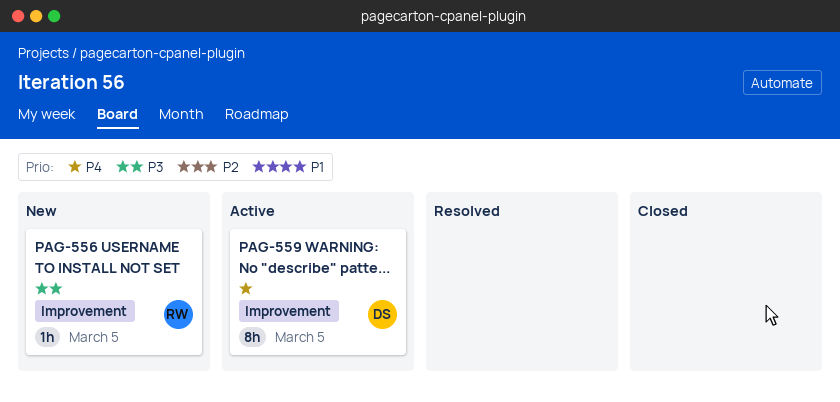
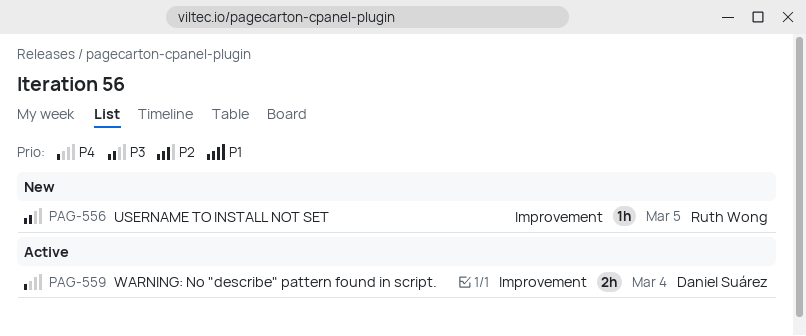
PAG-559, estimate: 8h -> 2h
PAG-559, due: Mar 5 -> Mar 4

